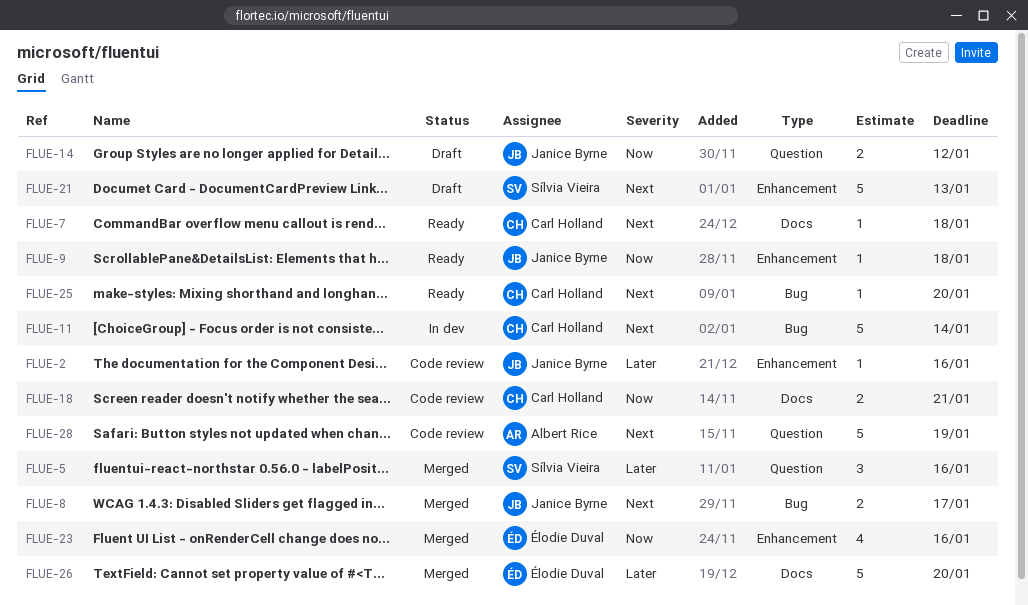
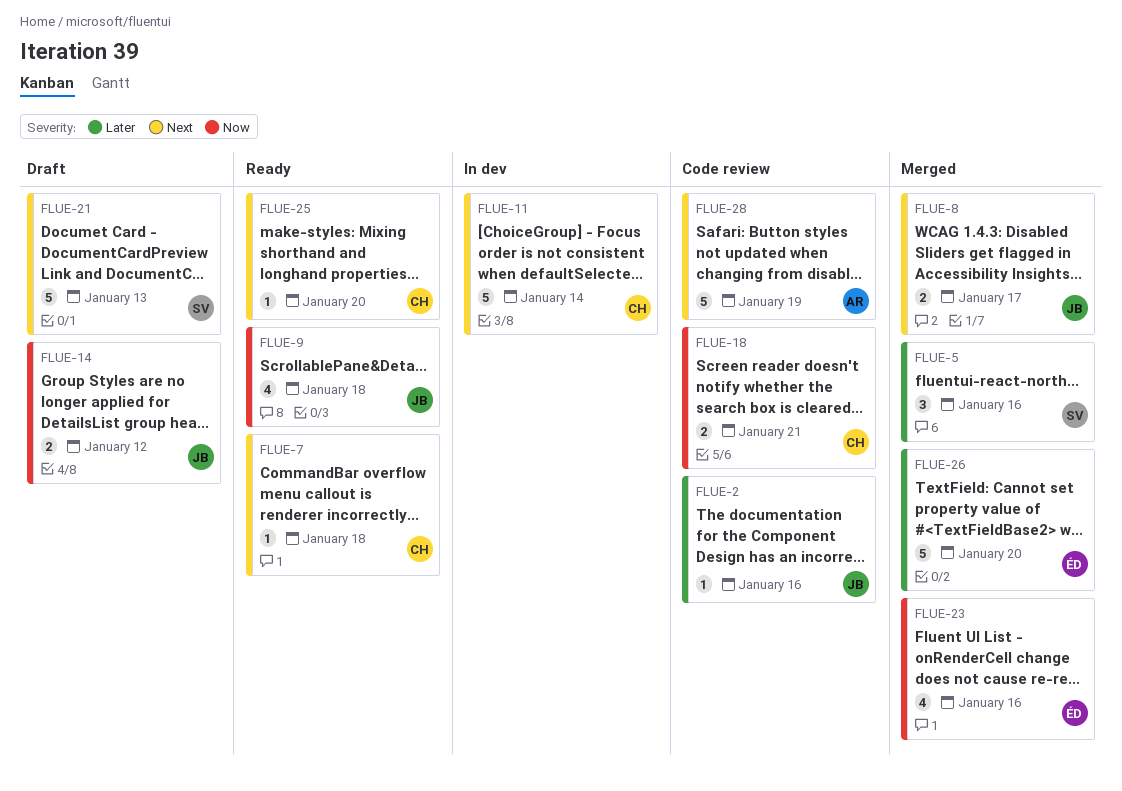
FLUE-9, estimate: 1 -> 4

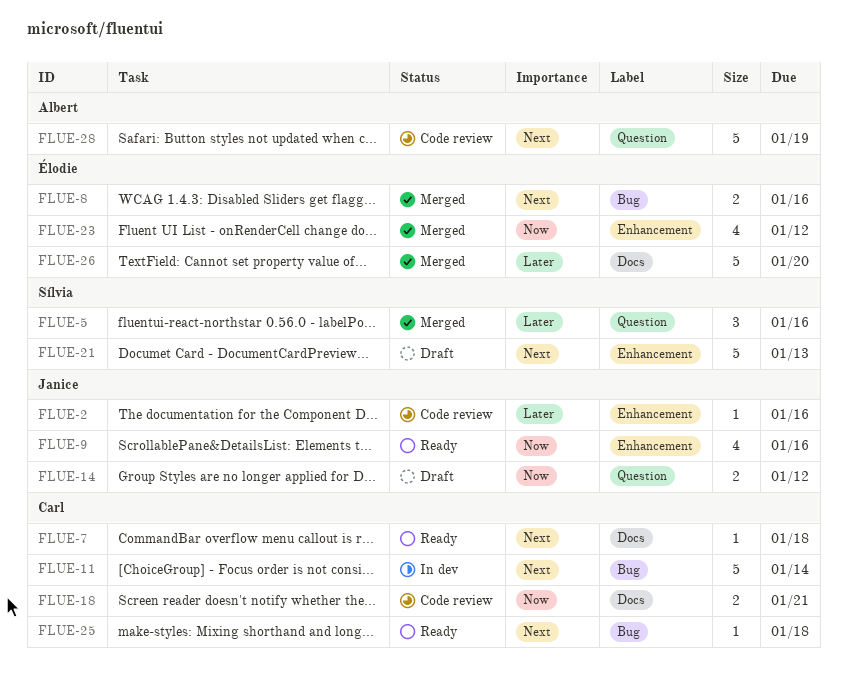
FLUE-8, owner: Janice -> Élodie
FLUE-8, due: Jan 17 -> Jan 16
FLUE-9, due: Jan 18 -> Jan 16
FLUE-23, due: Jan 16 -> Jan 12
FLUE-25, due: Jan 20 -> Jan 18

